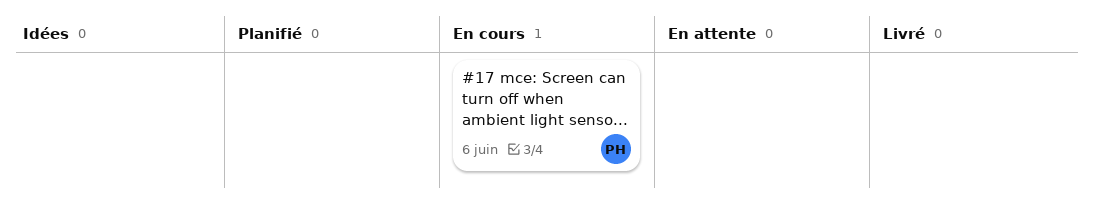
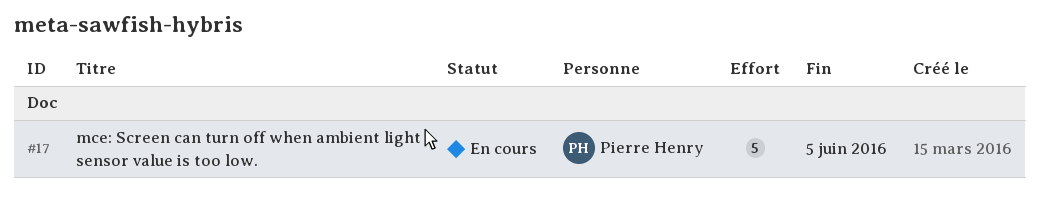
#17, due: Jun 6 -> Jun 5

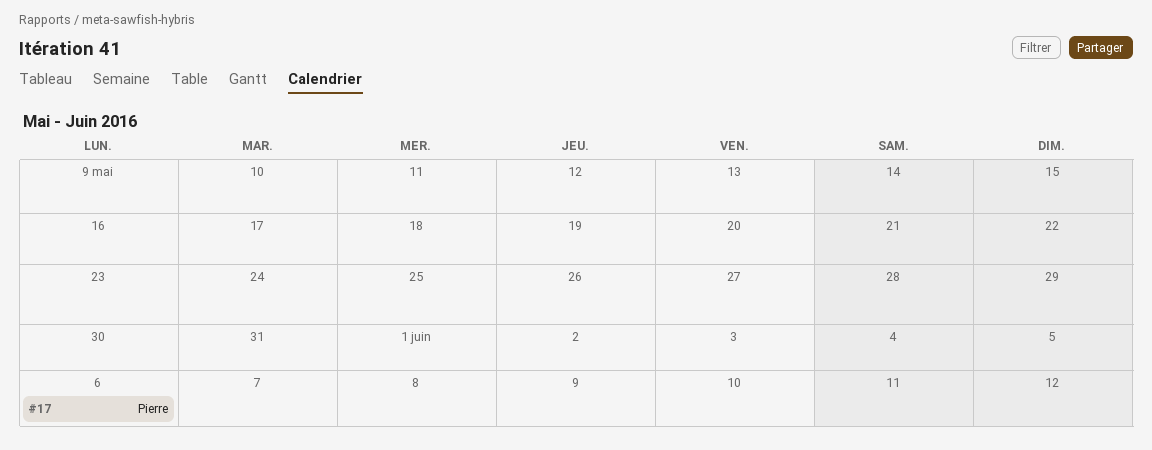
#17, due: Jun 5 -> Jun 6

